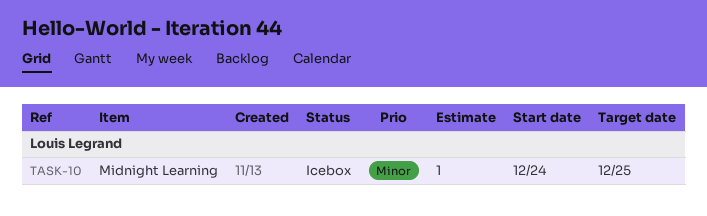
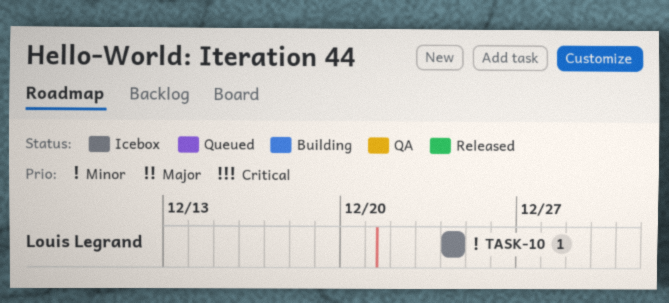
TASK-10, due: Dec 25 -> Dec 24

